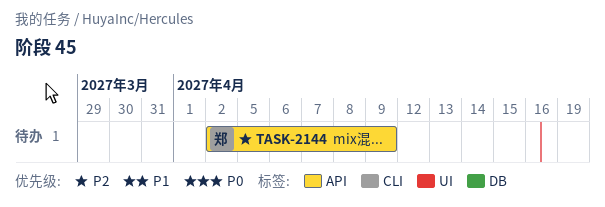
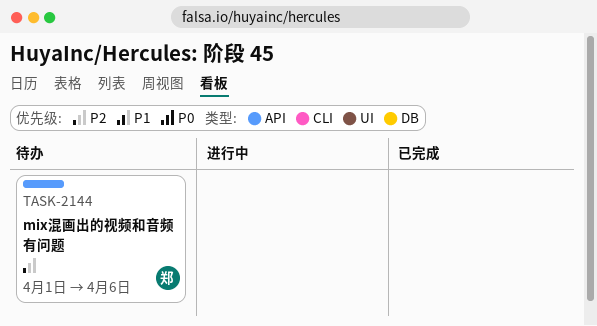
TASK-2144, start: Apr 2 -> Apr 1
TASK-2144, due: Apr 9 -> Apr 6

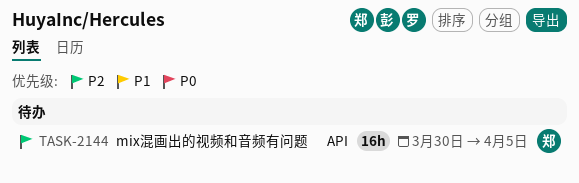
TASK-2144, start: Apr 1 -> Mar 30
TASK-2144, due: Apr 6 -> Apr 5

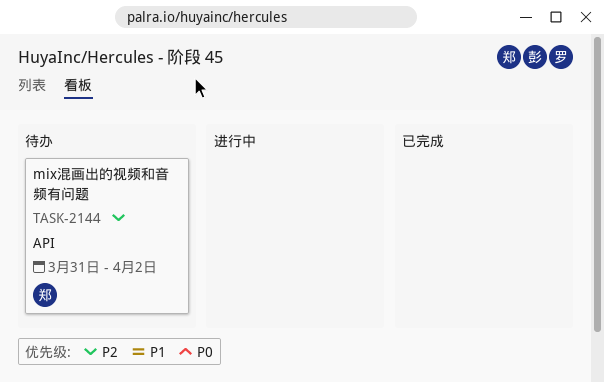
TASK-2144, start: Mar 30 -> Mar 31
TASK-2144, due: Apr 5 -> Apr 2

